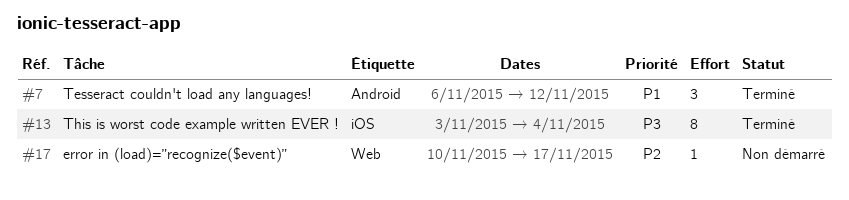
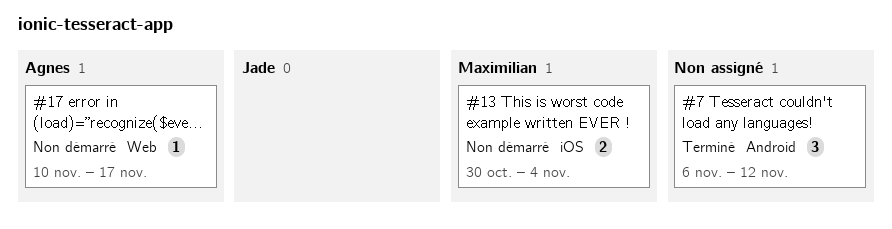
#13, status: Terminé -> Non démarré
#13, estimate: 8 -> 2
#13, start: Nov 3 -> Oct 30

